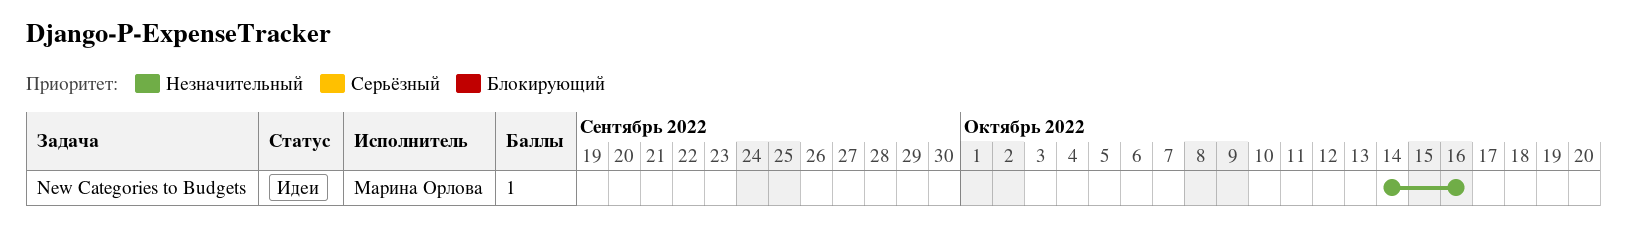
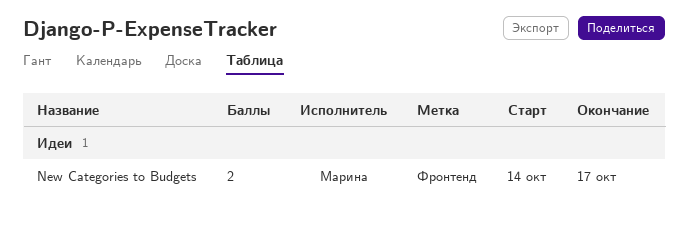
New Categories to Budgets, estimate: 1 -> 2
New Categories to Budgets, due: Oct 16 -> Oct 17

